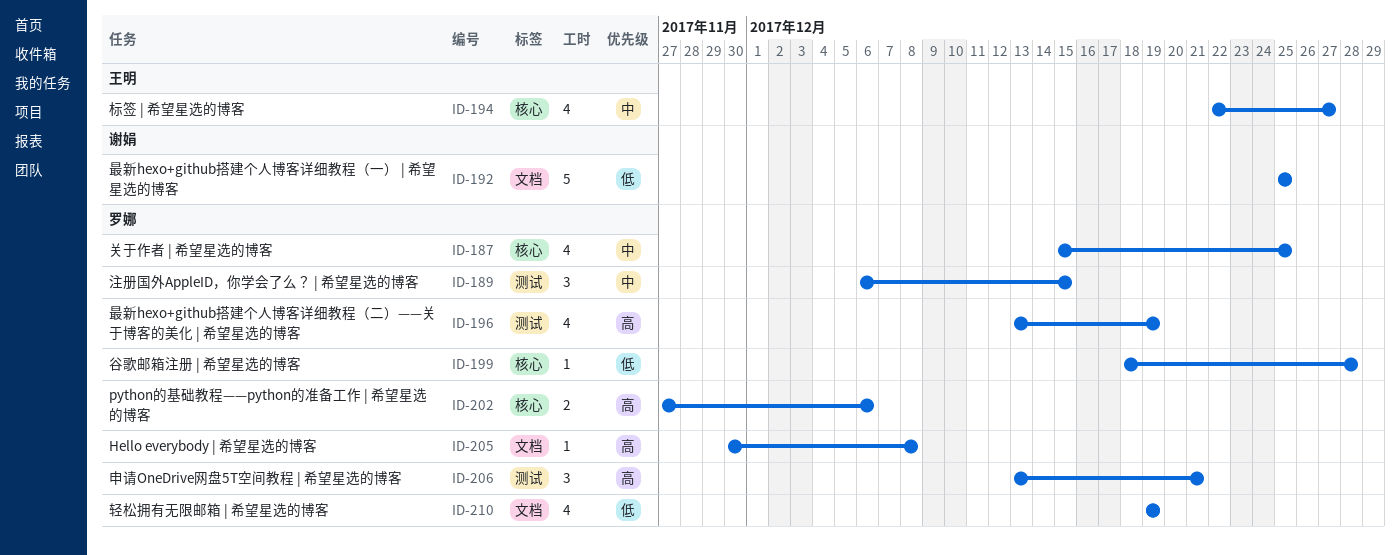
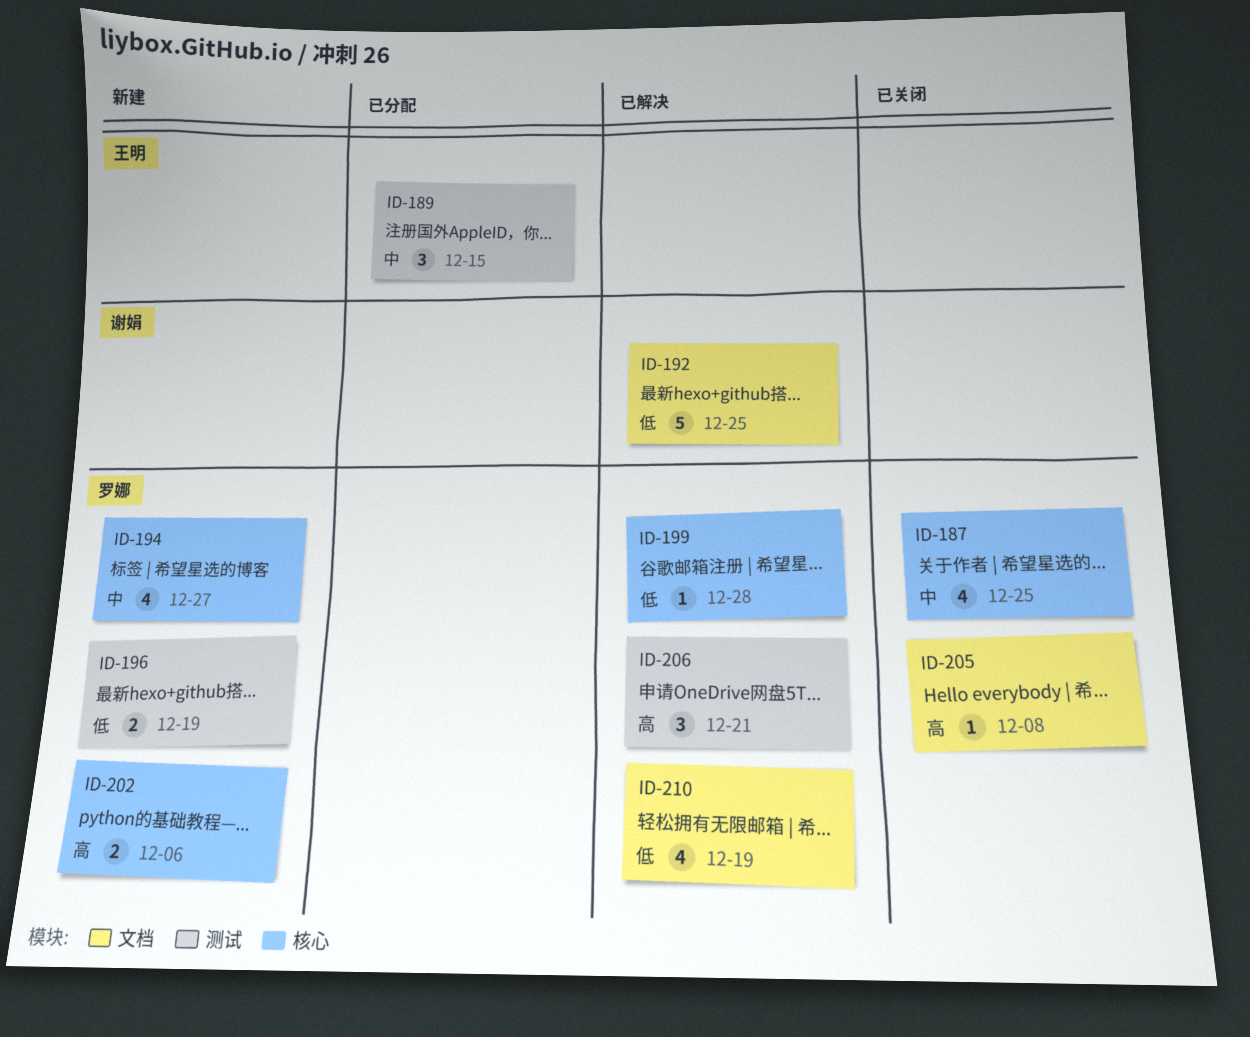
ID-189, owner: 罗娜 -> 王明
ID-194, owner: 王明 -> 罗娜
ID-196, priority: 高 -> 低
ID-196, estimate: 4 -> 2

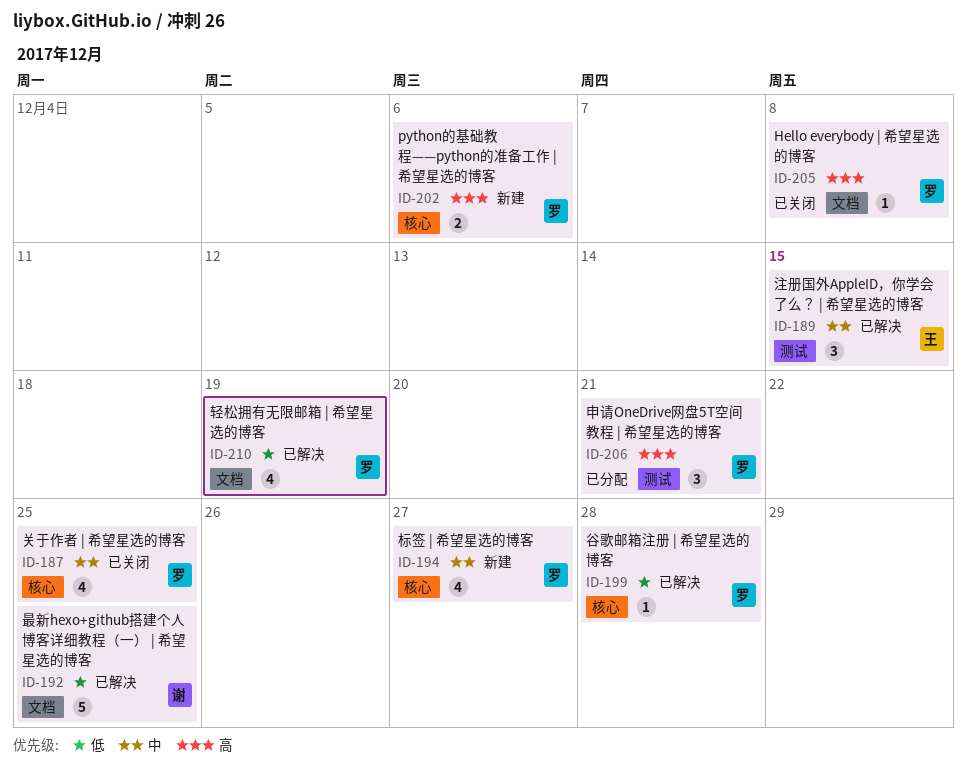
ID-189, status: 已分配 -> 已解决
ID-196: present -> none
ID-206, status: 已解决 -> 已分配

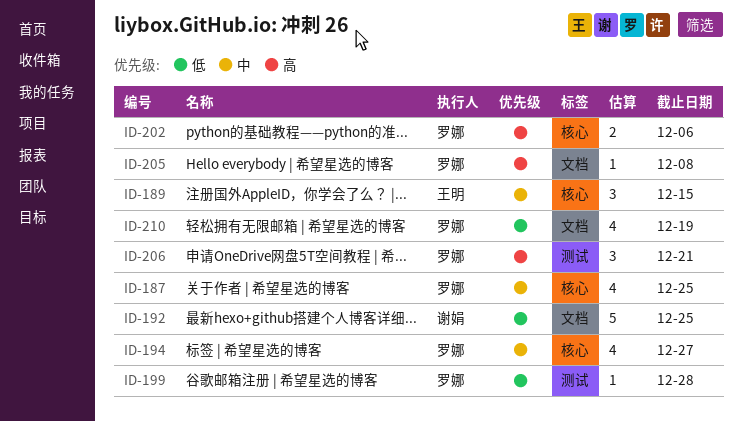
ID-189, label: 测试 -> 核心
ID-199, label: 核心 -> 测试

